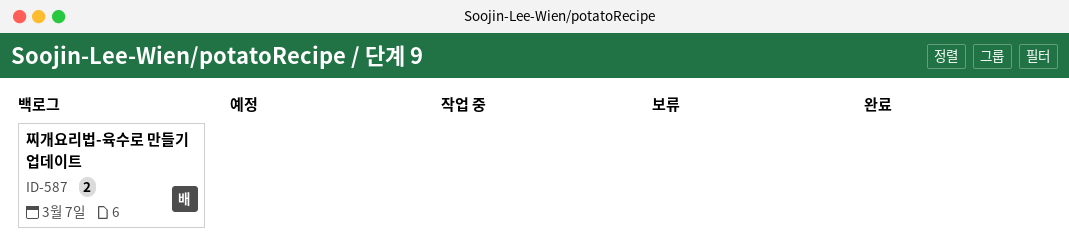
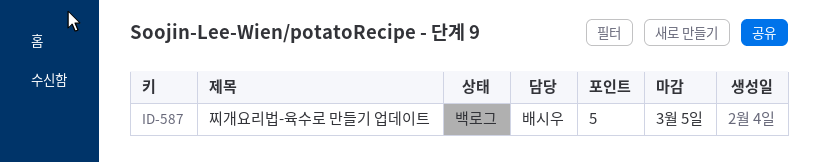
ID-587, estimate: 2 -> 5
ID-587, due: Mar 7 -> Mar 5

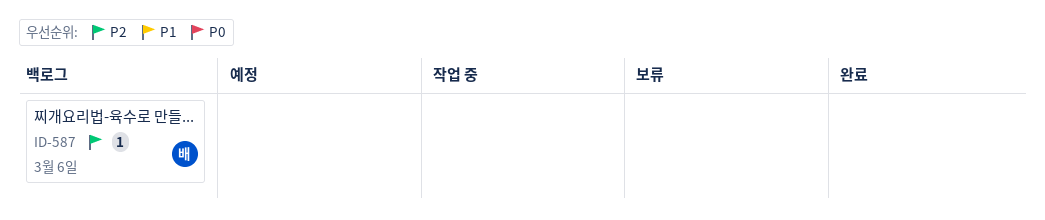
ID-587, estimate: 5 -> 1
ID-587, due: Mar 5 -> Mar 6

